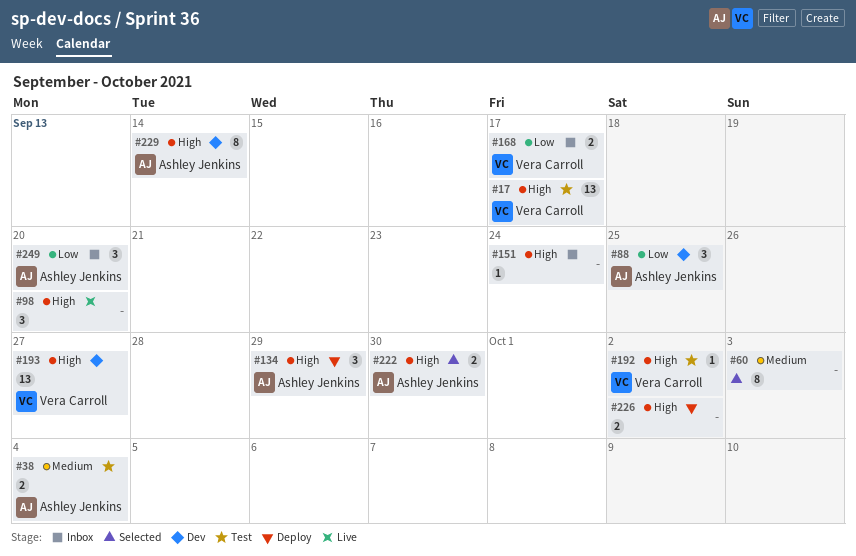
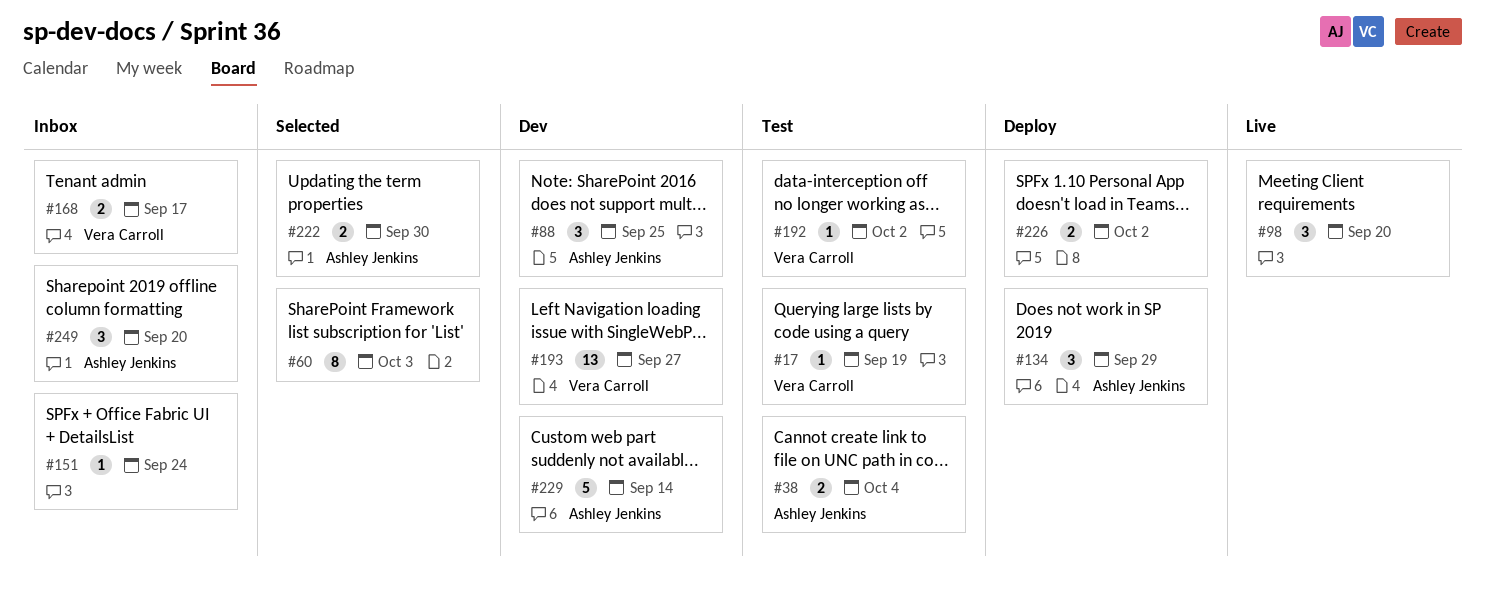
#17, estimate: 13 -> 1
#17, due: Sep 17 -> Sep 19
#229, estimate: 8 -> 5

